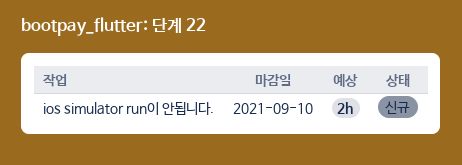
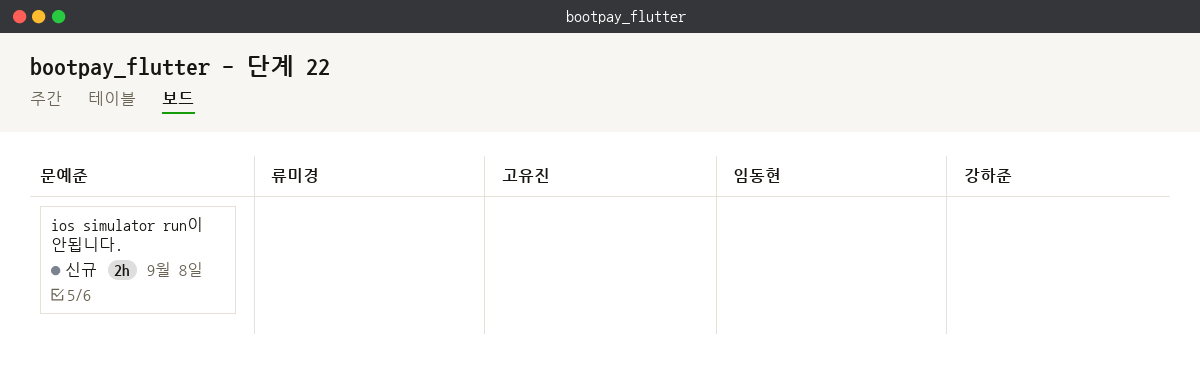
ios simulator run이 안됩니다., due: Sep 10 -> Sep 8

